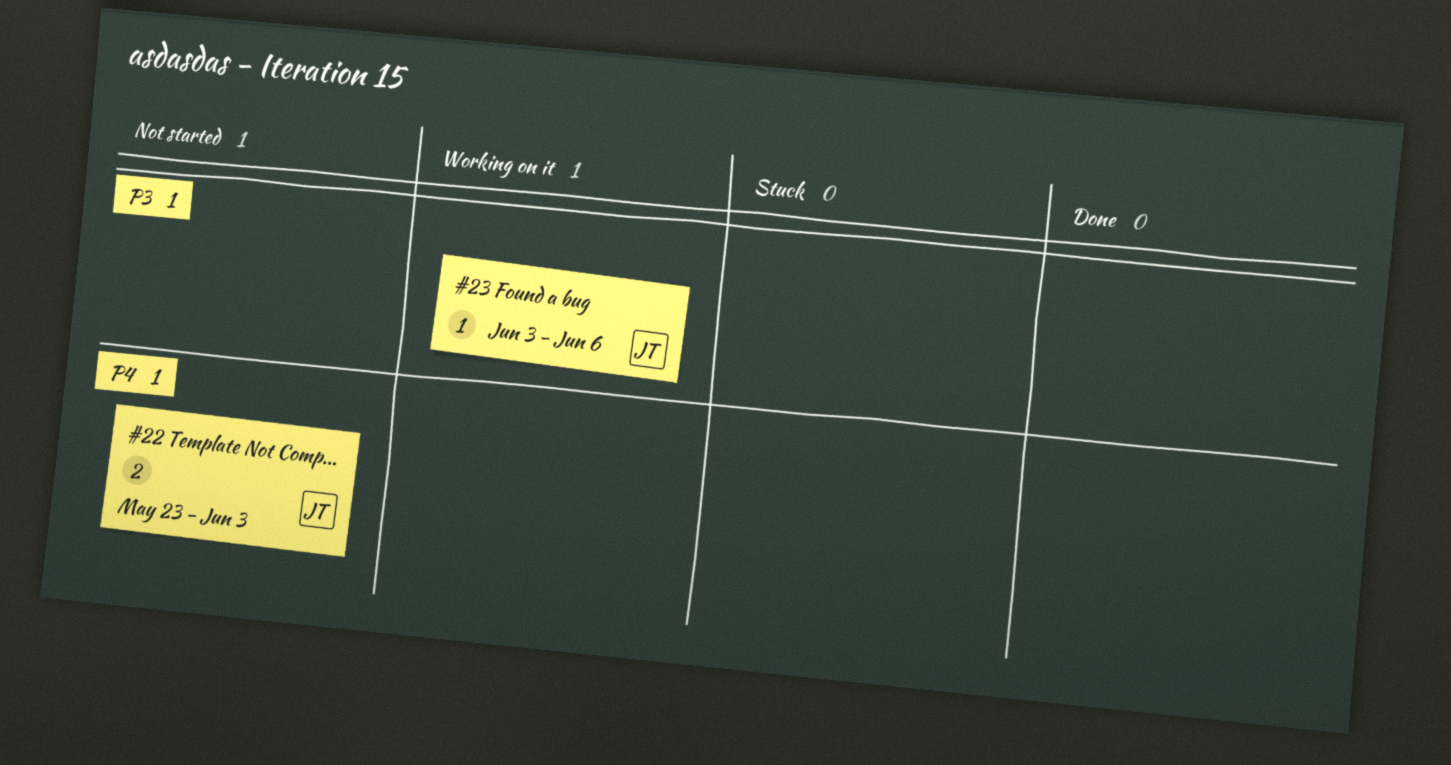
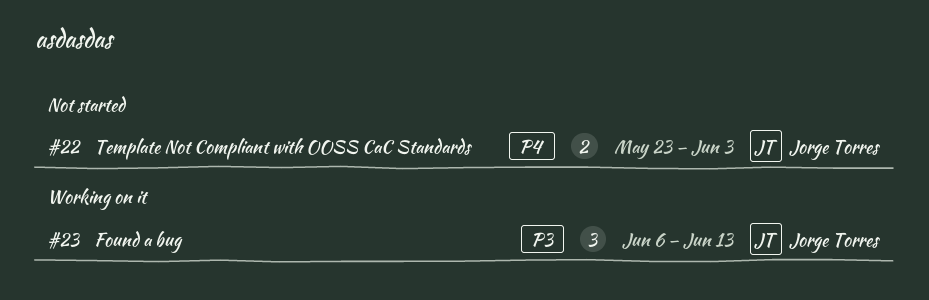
#23, estimate: 1 -> 3
#23, start: Jun 3 -> Jun 6
#23, due: Jun 6 -> Jun 13

